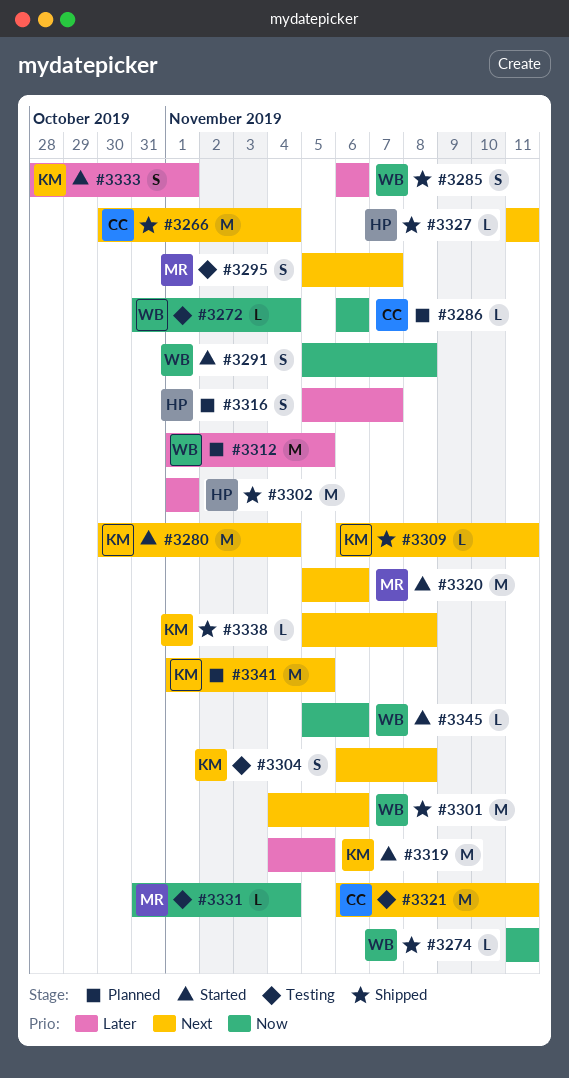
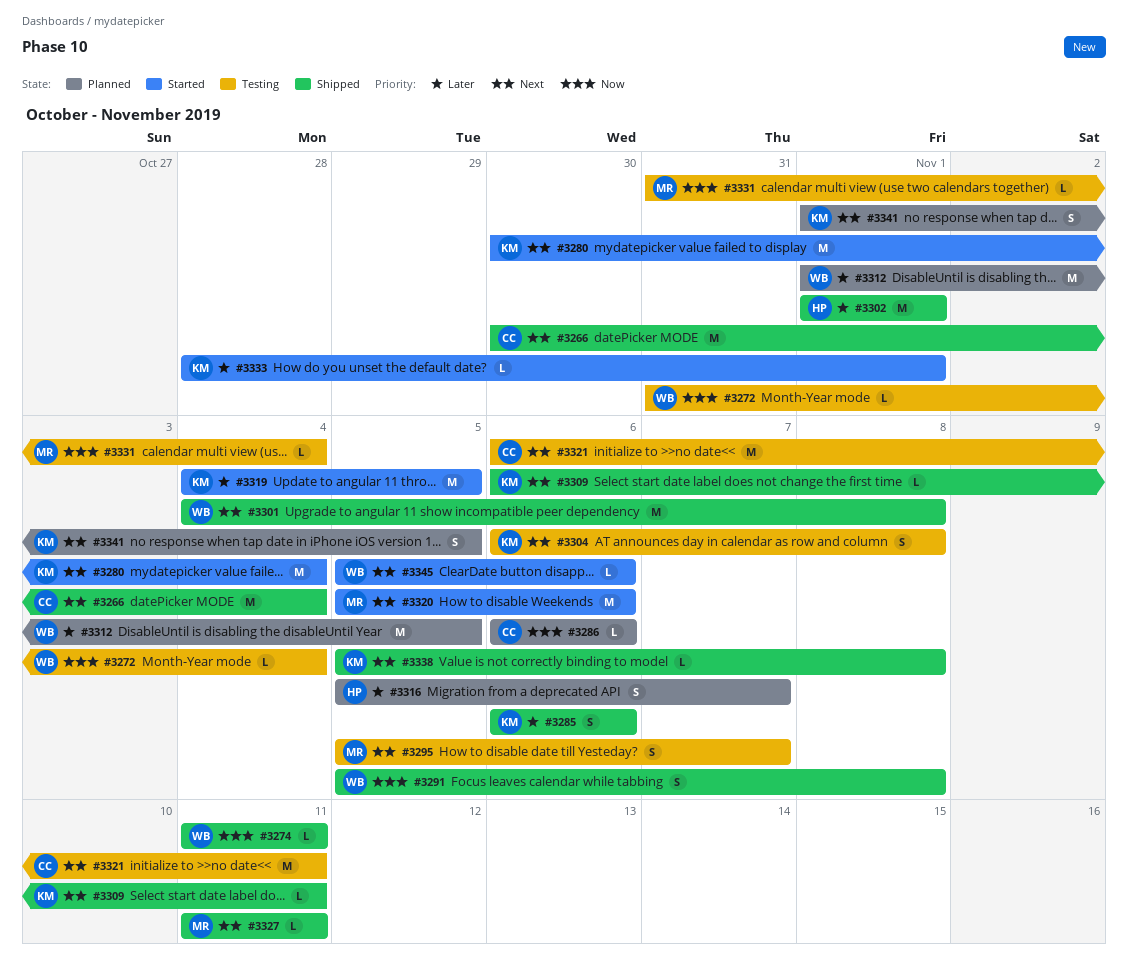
#3285, owner: WB -> KM
#3291, status: Started -> Shipped
#3301, due: Nov 6 -> Nov 8
#3327, owner: HP -> MR
#3333, estimate: S -> L
#3341, estimate: M -> S
#3345, priority: Now -> Next

